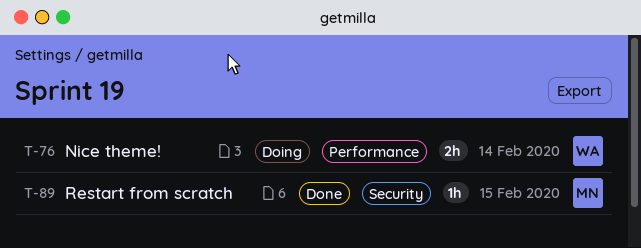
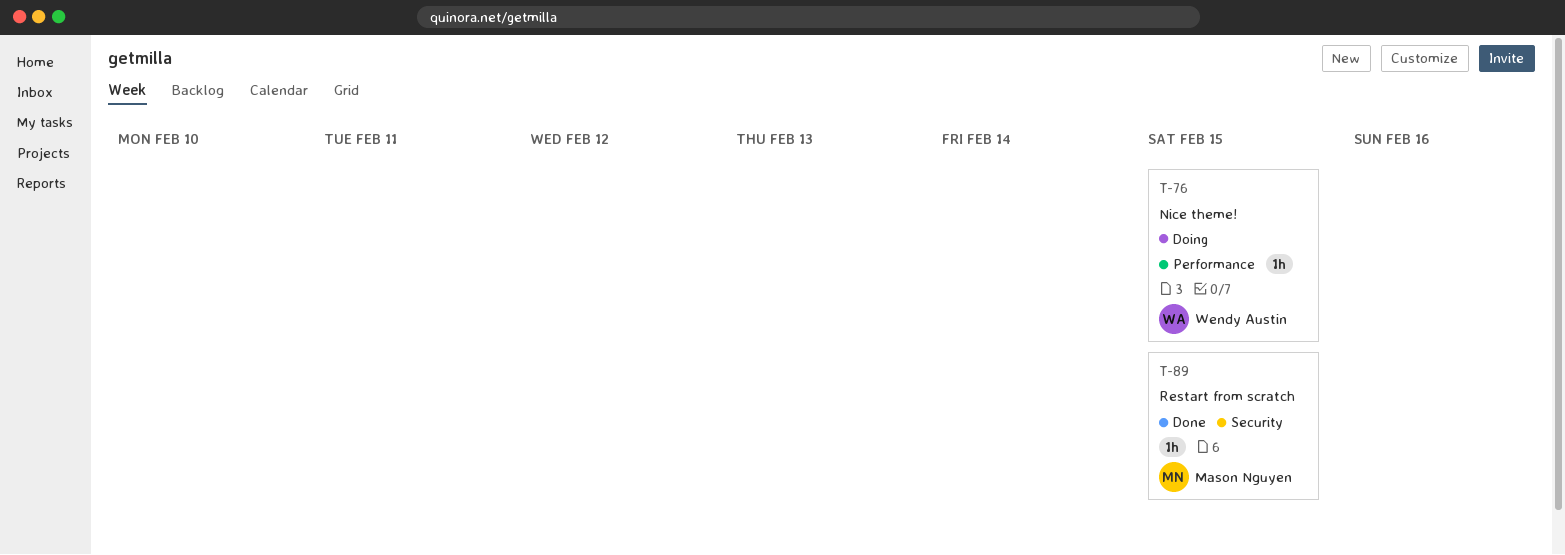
T-76, estimate: 2h -> 1h
T-76, due: Feb 14 -> Feb 15

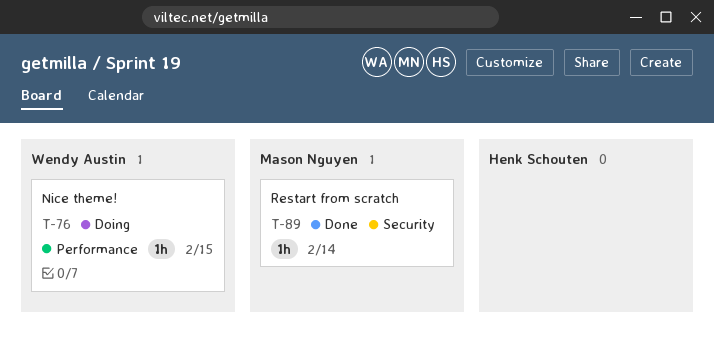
T-89, due: Feb 15 -> Feb 14

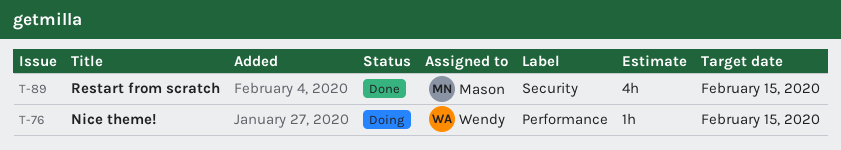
T-89, estimate: 1h -> 4h
T-89, due: Feb 14 -> Feb 15

